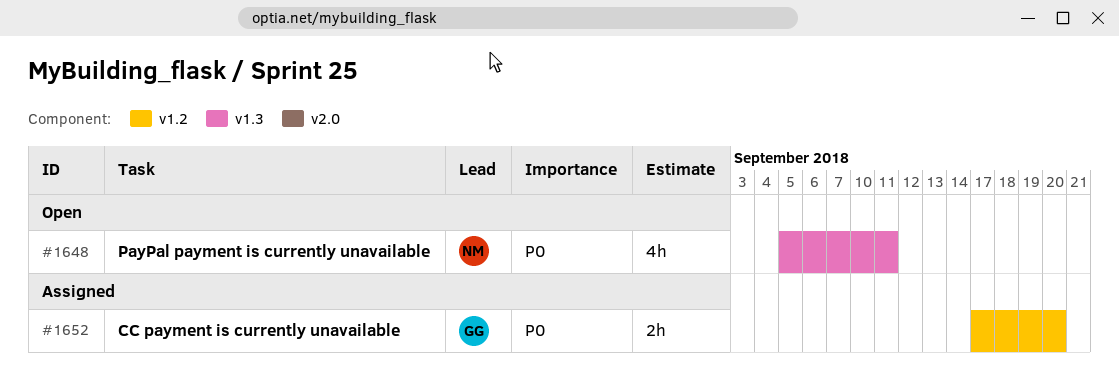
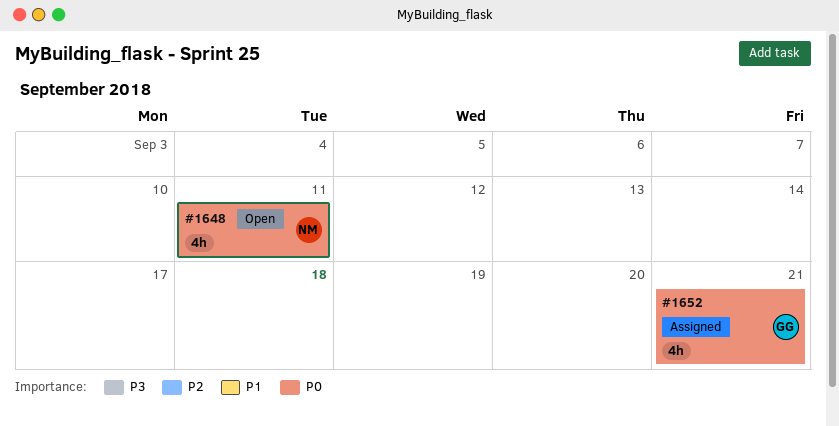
#1652, estimate: 2h -> 4h
#1652, due: Sep 20 -> Sep 21

